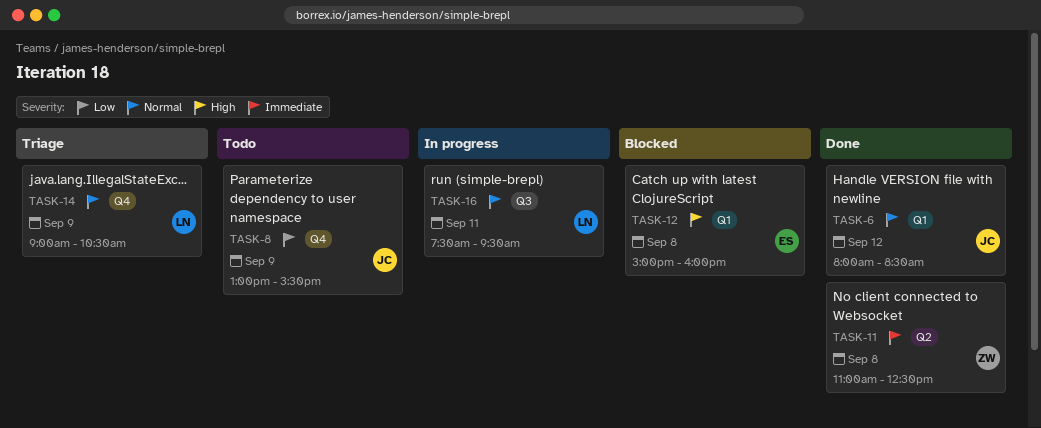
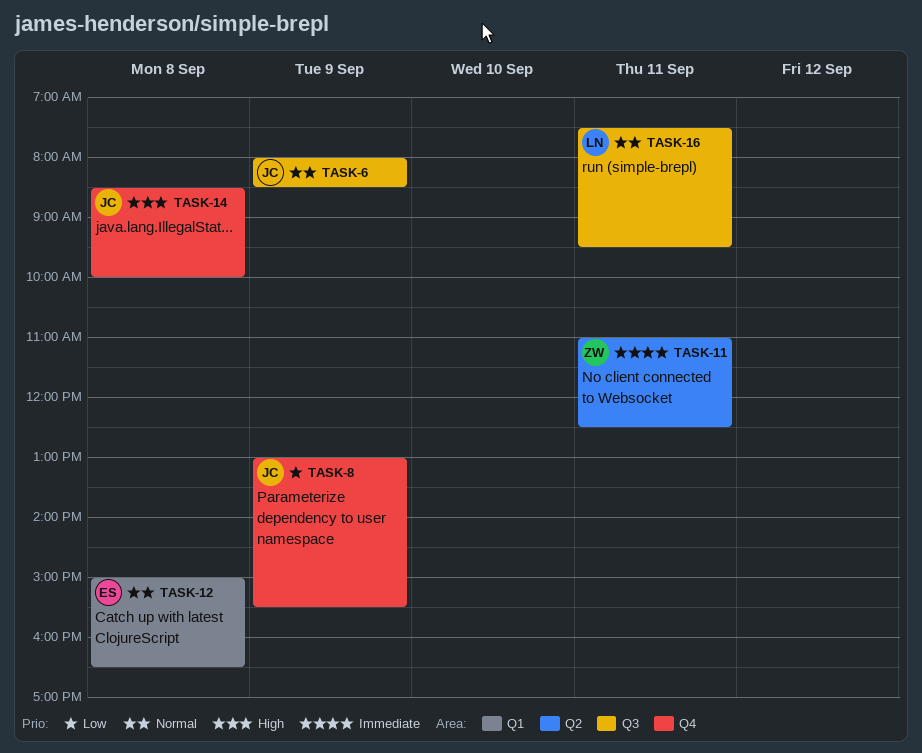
TASK-6, label: Q1 -> Q3
TASK-6, day: Sep 12 -> Sep 9
TASK-11, day: Sep 8 -> Sep 11
TASK-12, priority: High -> Normal
TASK-12, ends: 16:00 -> 16:30
TASK-14, owner: LN -> JC
TASK-14, priority: Normal -> High
TASK-14, day: Sep 9 -> Sep 8
TASK-14, begins: 09:00 -> 08:30
TASK-14, ends: 10:30 -> 10:00

